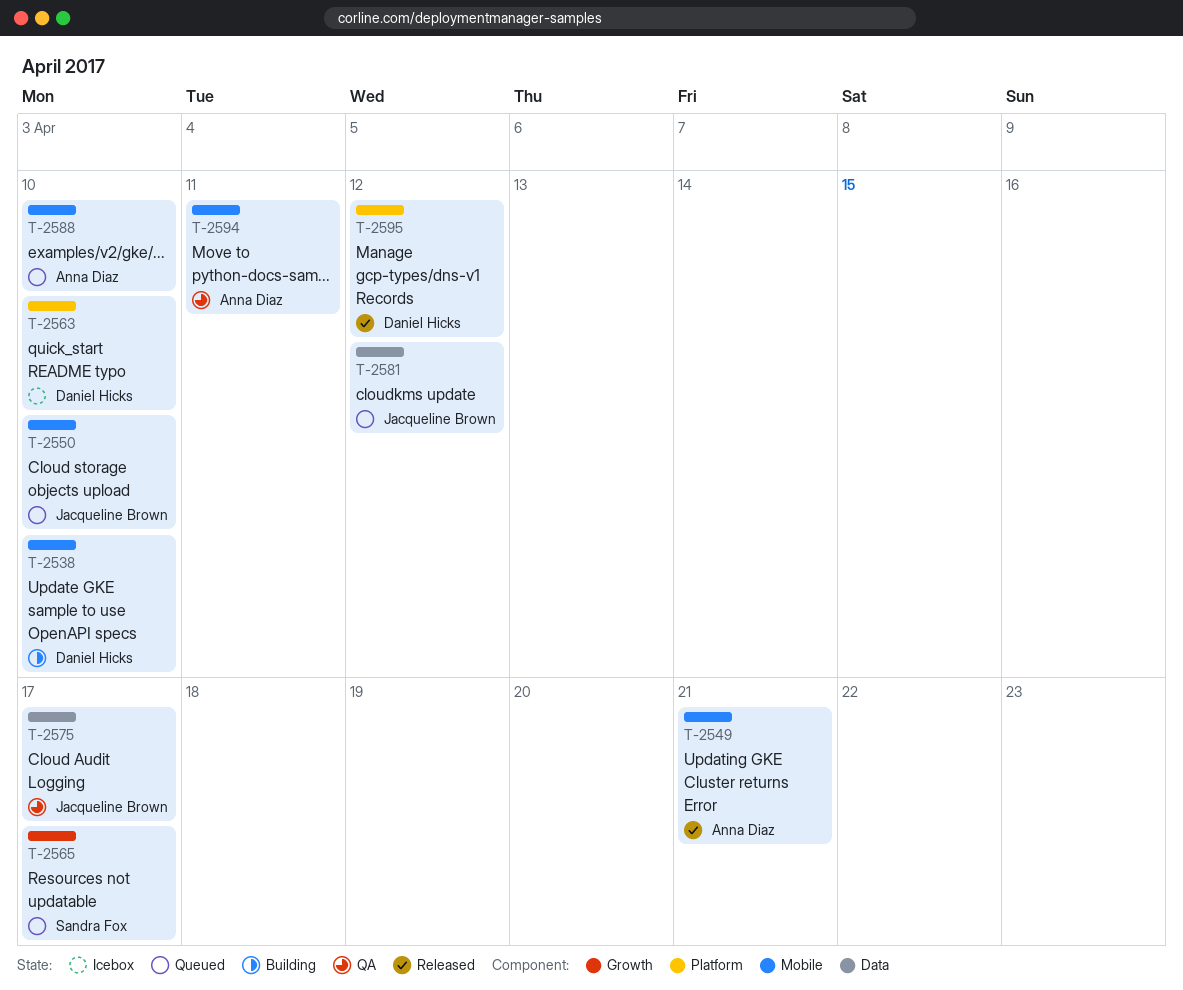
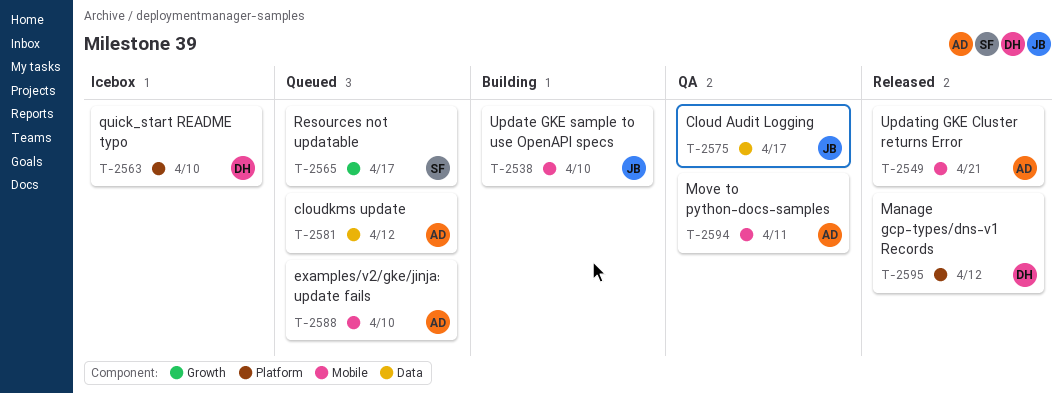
T-2538, owner: Daniel Hicks -> Jacqueline Brown
T-2550: present -> none
T-2581, owner: Jacqueline Brown -> Anna Diaz

